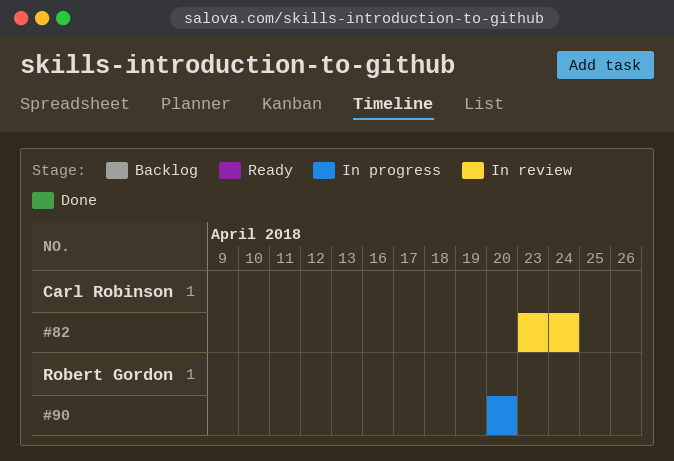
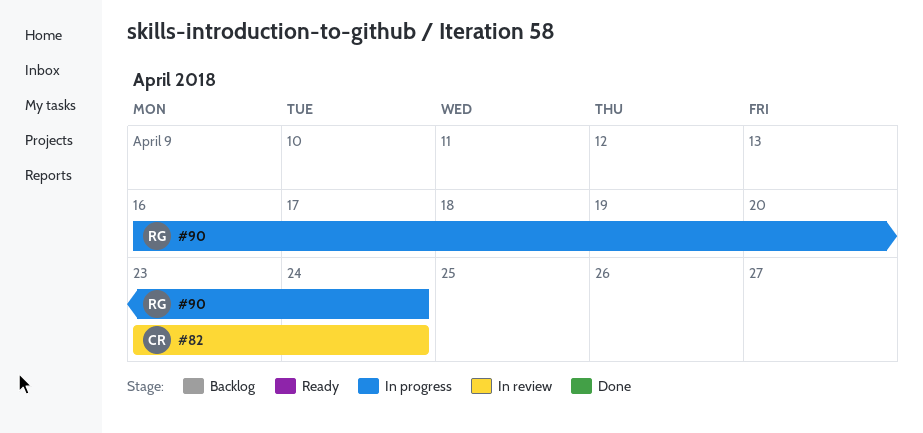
#90, start: Apr 20 -> Apr 16
#90, due: Apr 20 -> Apr 24

